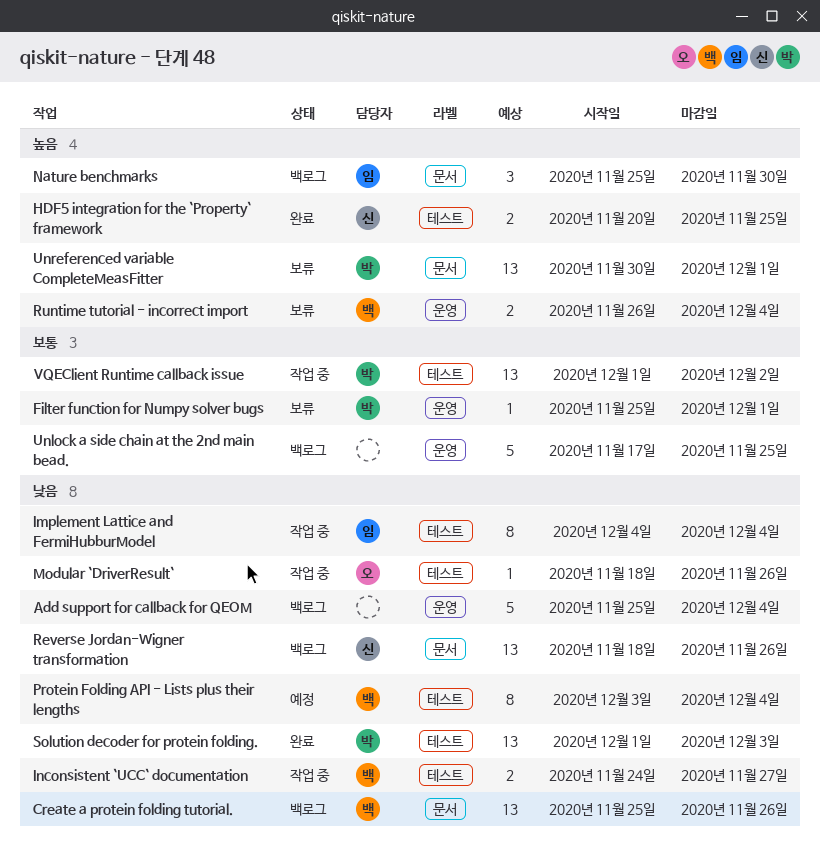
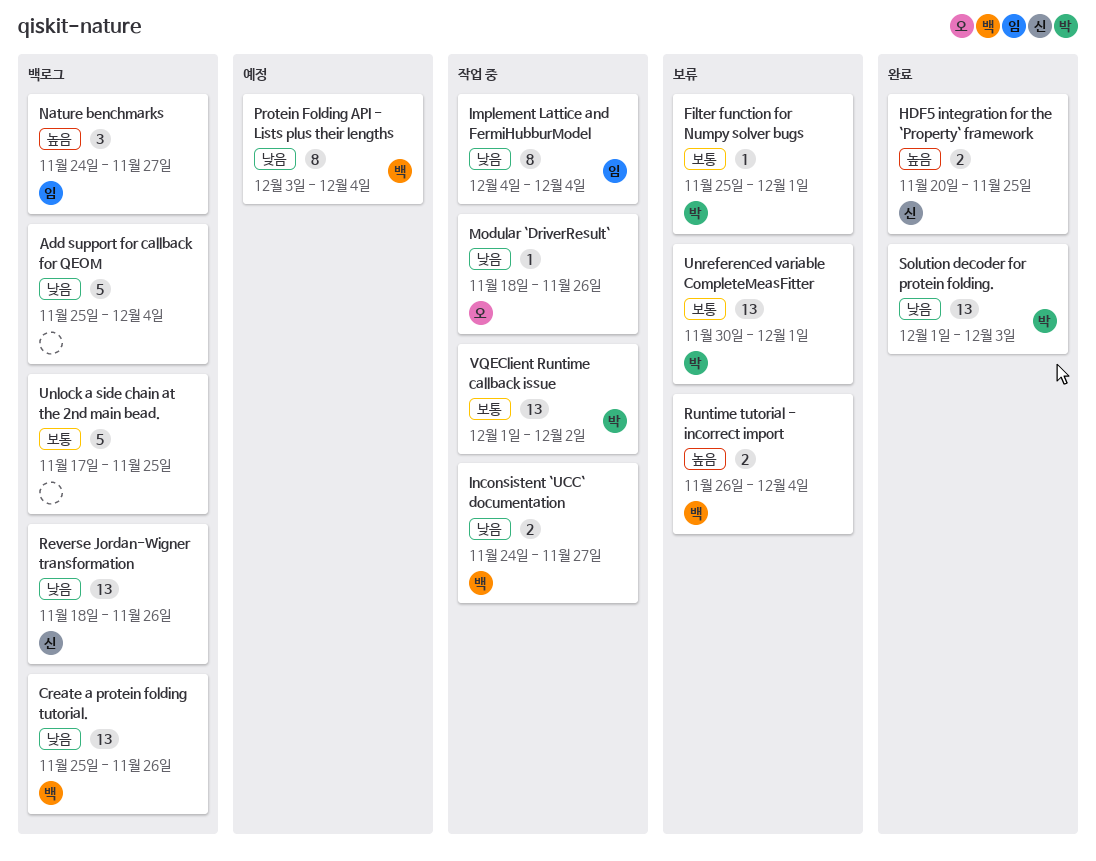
Nature benchmarks, start: Nov 25 -> Nov 24
Nature benchmarks, due: Nov 30 -> Nov 27
Unreferenced variable CompleteMeasFitter, priority: 높음 -> 보통

